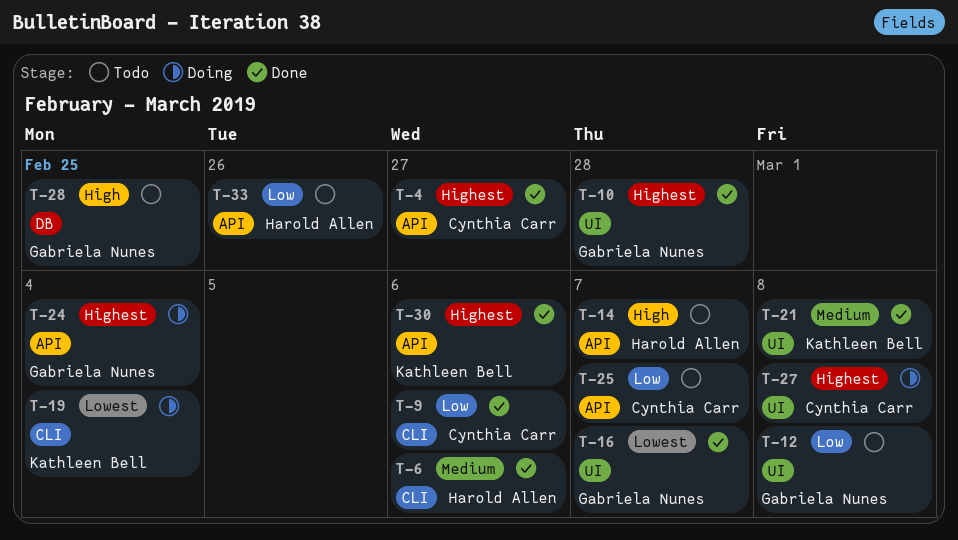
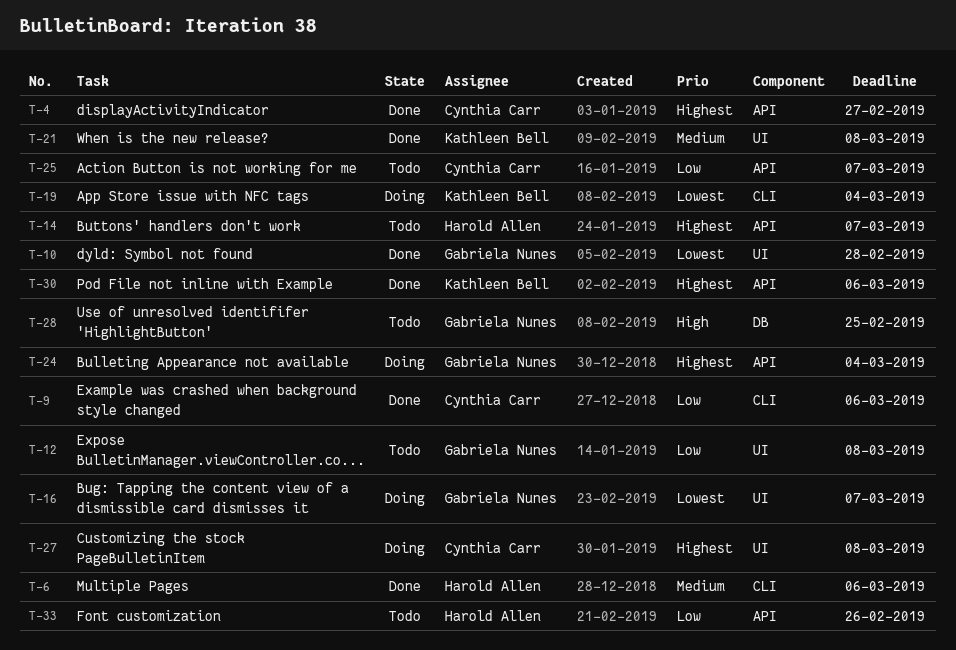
T-10, priority: Highest -> Lowest
T-14, priority: High -> Highest
T-16, status: Done -> Doing

